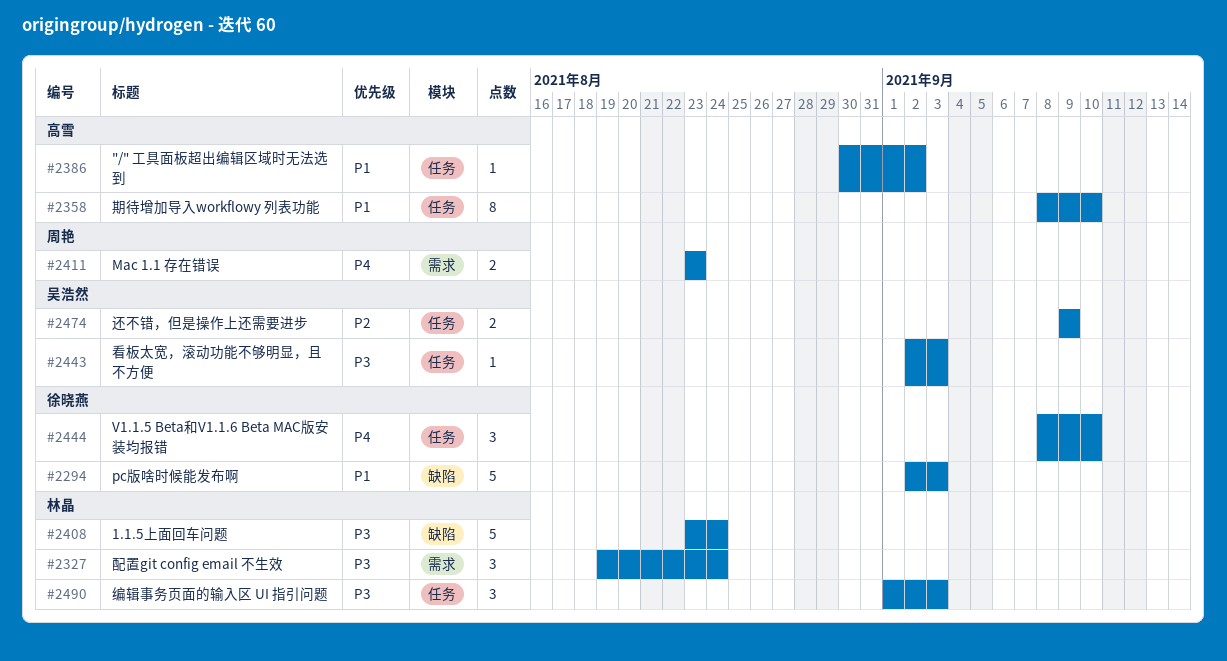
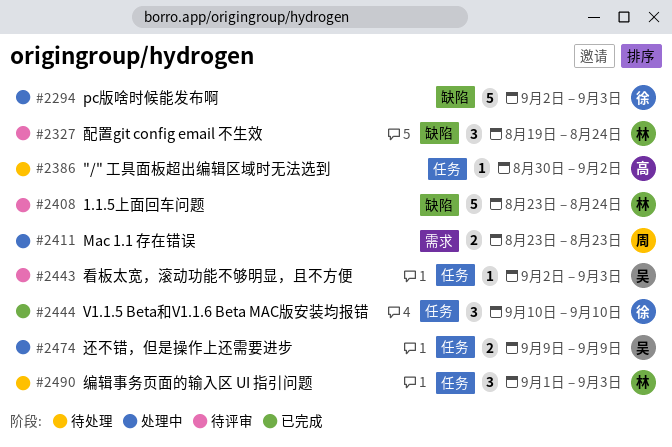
#2327, label: 需求 -> 缺陷
#2358: present -> none
#2444, start: Sep 8 -> Sep 10

